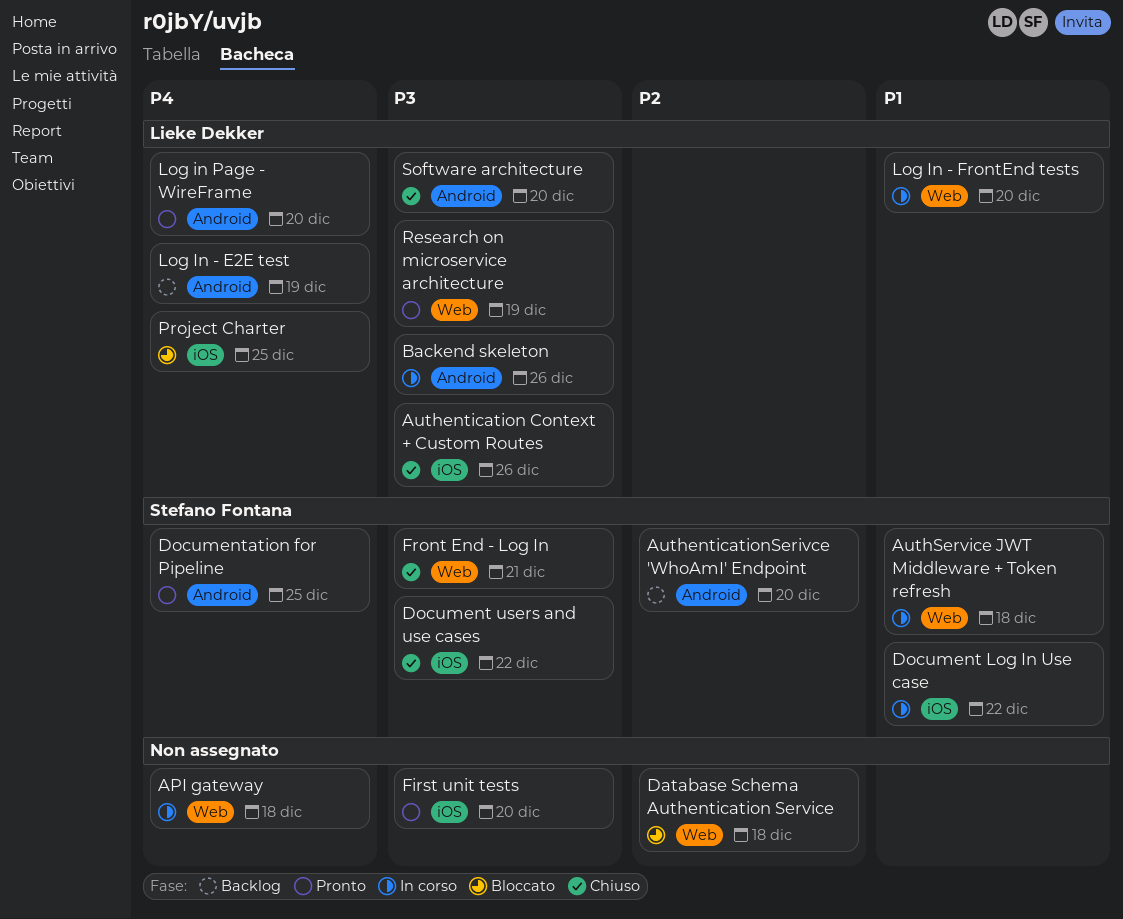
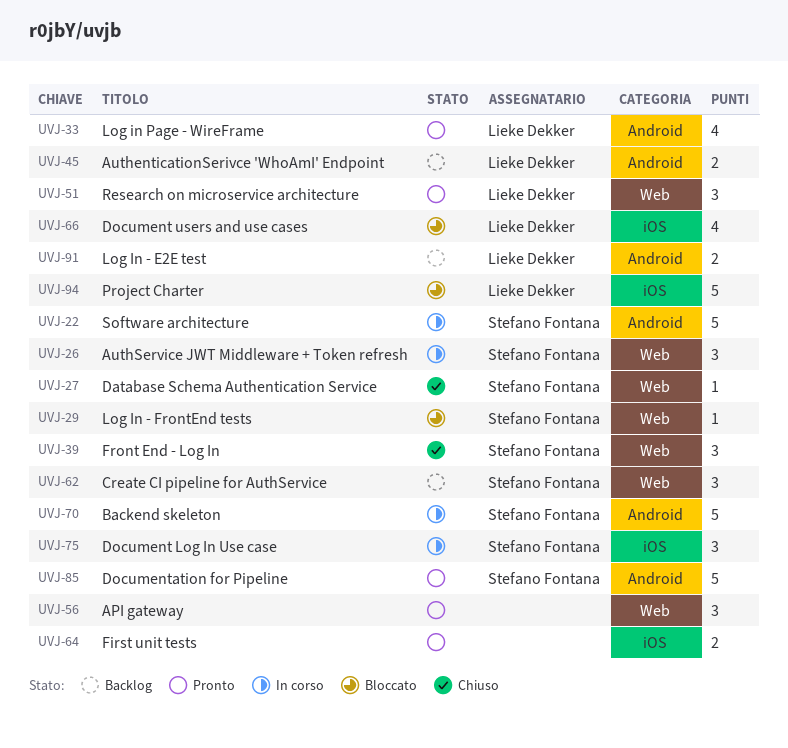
API gateway, status: In corso -> Pronto
Authentication Context + Custom Routes: present -> none
AuthenticationSerivce 'WhoAmI' Endpoint, owner: Stefano Fontana -> Lieke Dekker
Backend skeleton, owner: Lieke Dekker -> Stefano Fontana
Create CI pipeline for AuthService: none -> present
Database Schema Authentication Service, status: Bloccato -> Chiuso
Database Schema Authentication Service, owner: none -> Stefano Fontana
Document users and use cases, status: Chiuso -> Bloccato
Document users and use cases, owner: Stefano Fontana -> Lieke Dekker
Log In - FrontEnd tests, status: In corso -> Bloccato
Log In - FrontEnd tests, owner: Lieke Dekker -> Stefano Fontana
Software architecture, status: Chiuso -> In corso
Software architecture, owner: Lieke Dekker -> Stefano Fontana

